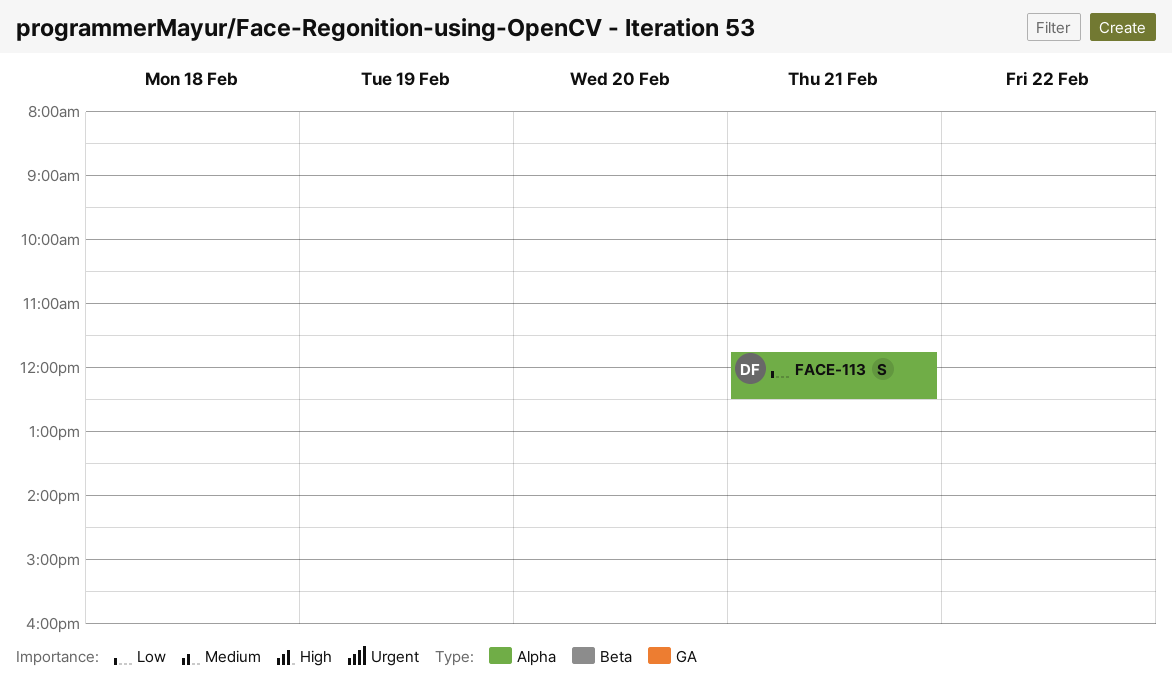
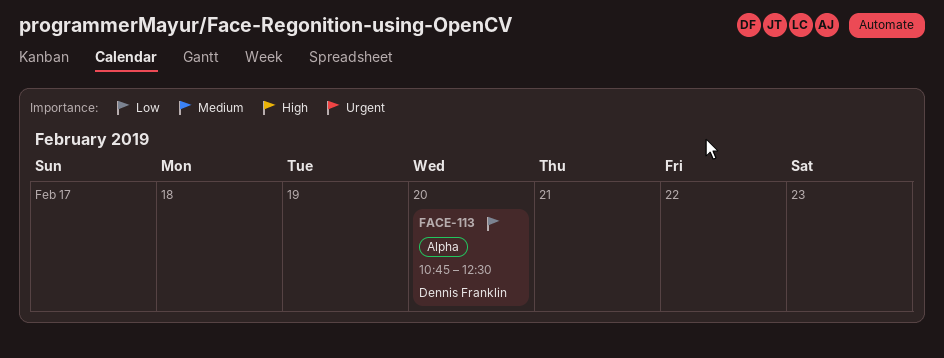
FACE-113, day: Feb 21 -> Feb 20
FACE-113, begins: 11:45 -> 10:45

